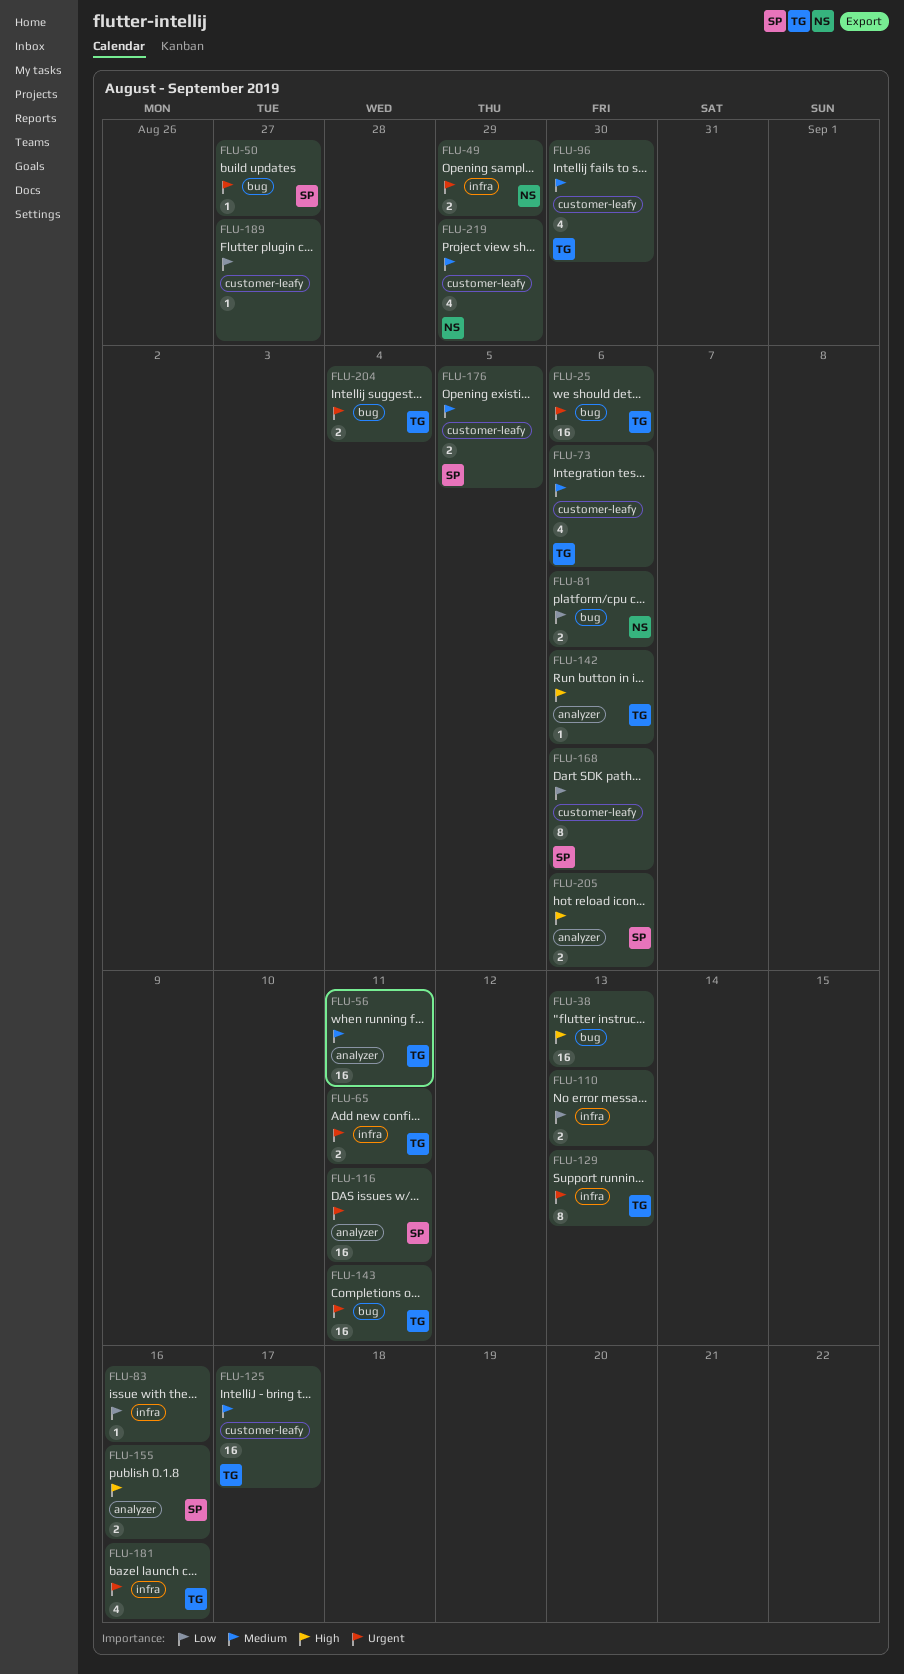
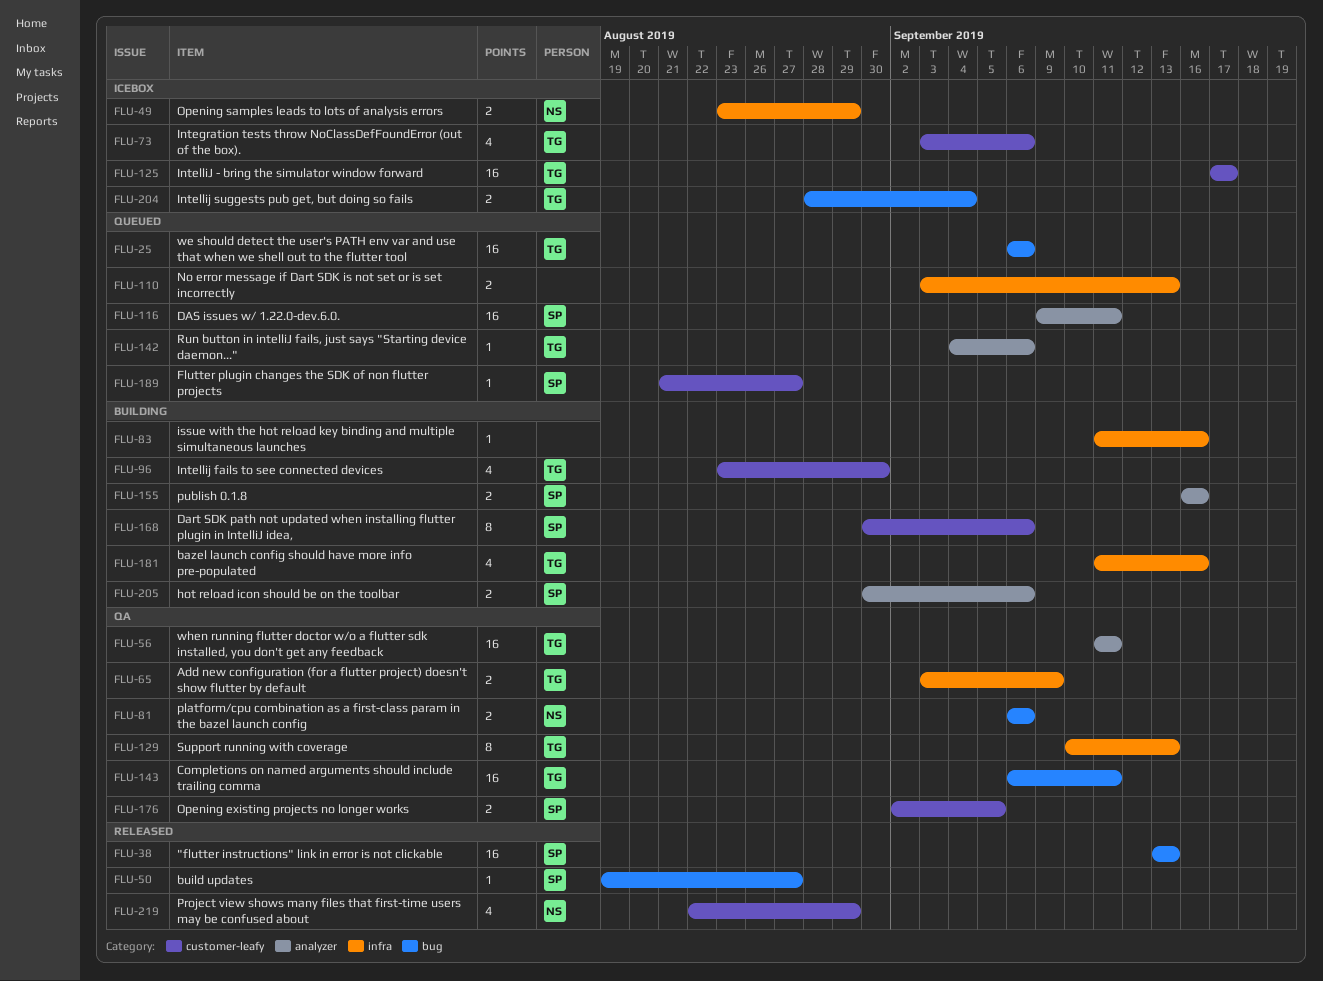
FLU-38, owner: none -> SP
FLU-65, due: Sep 11 -> Sep 9
FLU-189, owner: none -> SP

